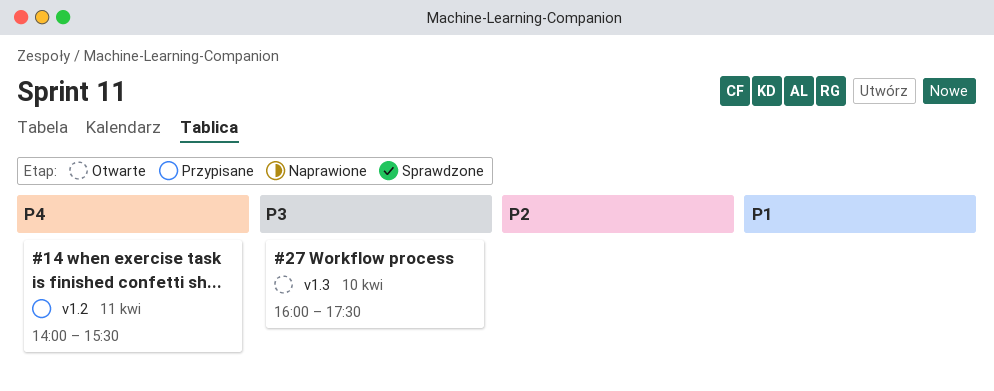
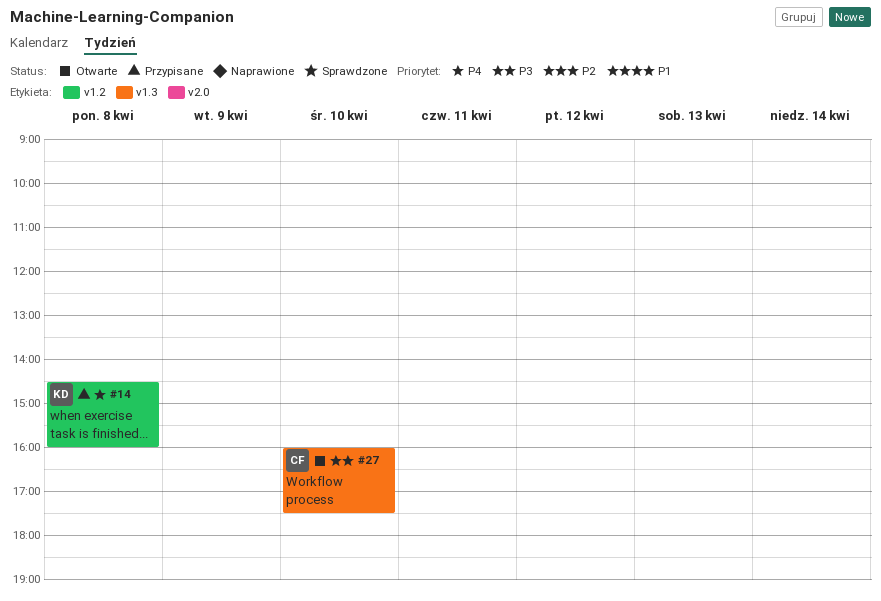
#14, day: Apr 11 -> Apr 8
#14, begins: 14:00 -> 14:30
#14, ends: 15:30 -> 16:00

